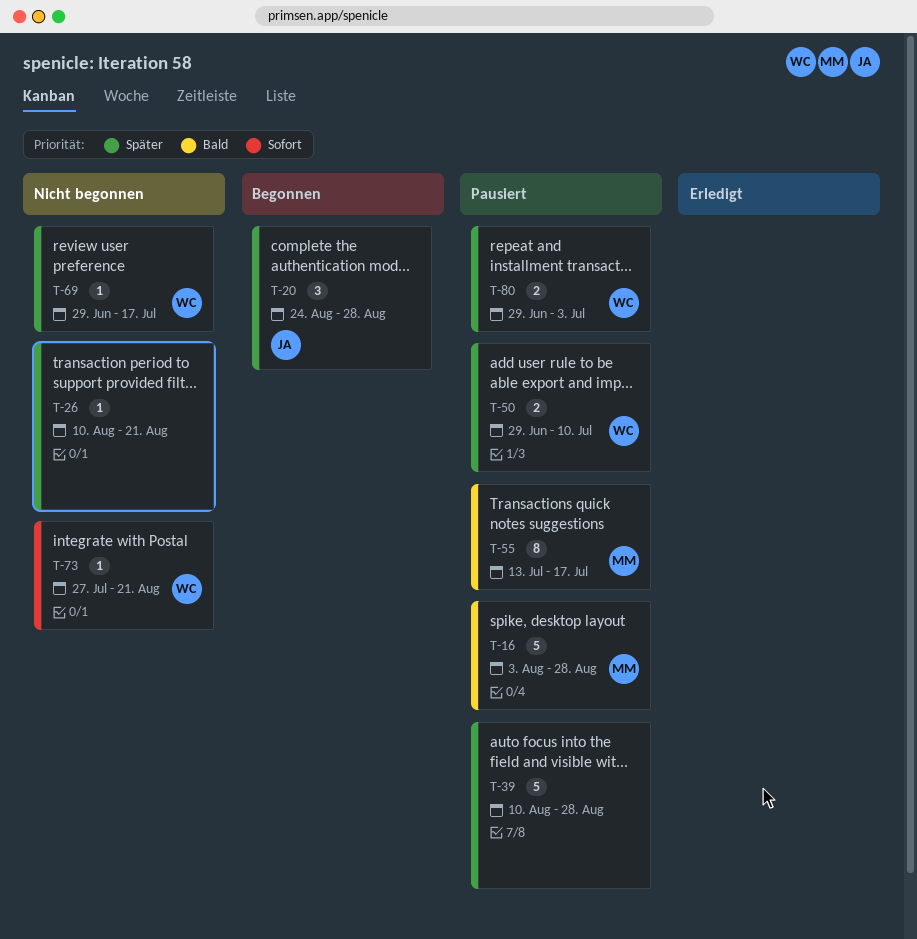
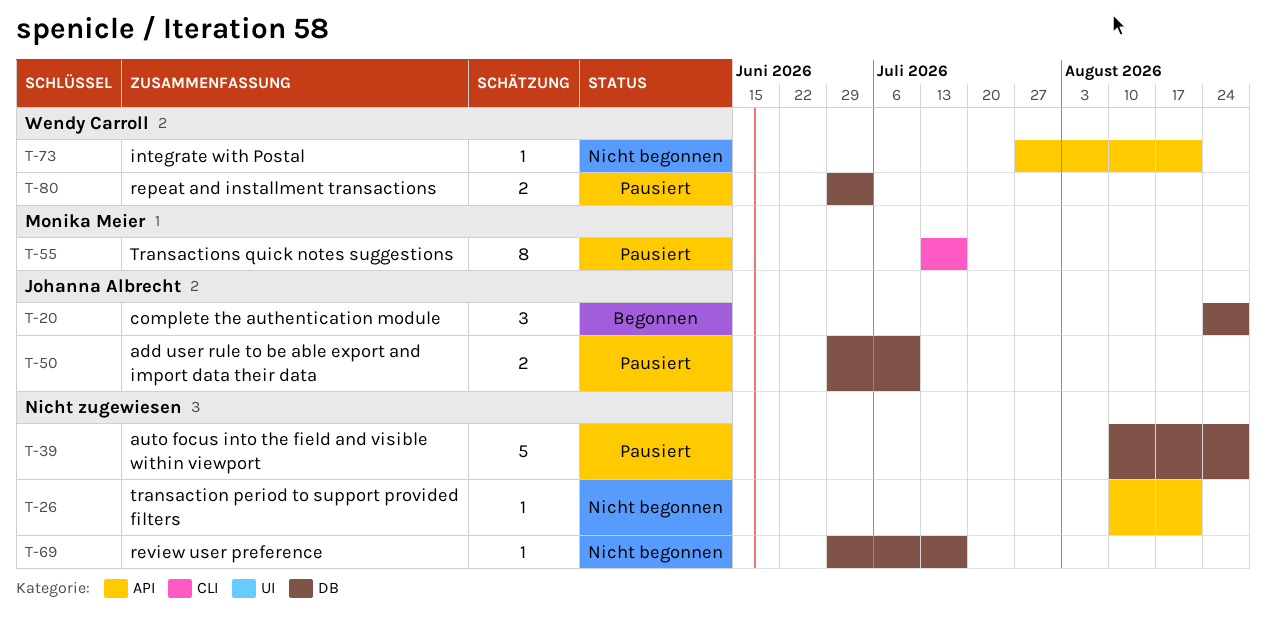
T-16: present -> none
T-50, owner: Wendy Carroll -> Johanna Albrecht
T-69, owner: Wendy Carroll -> none

